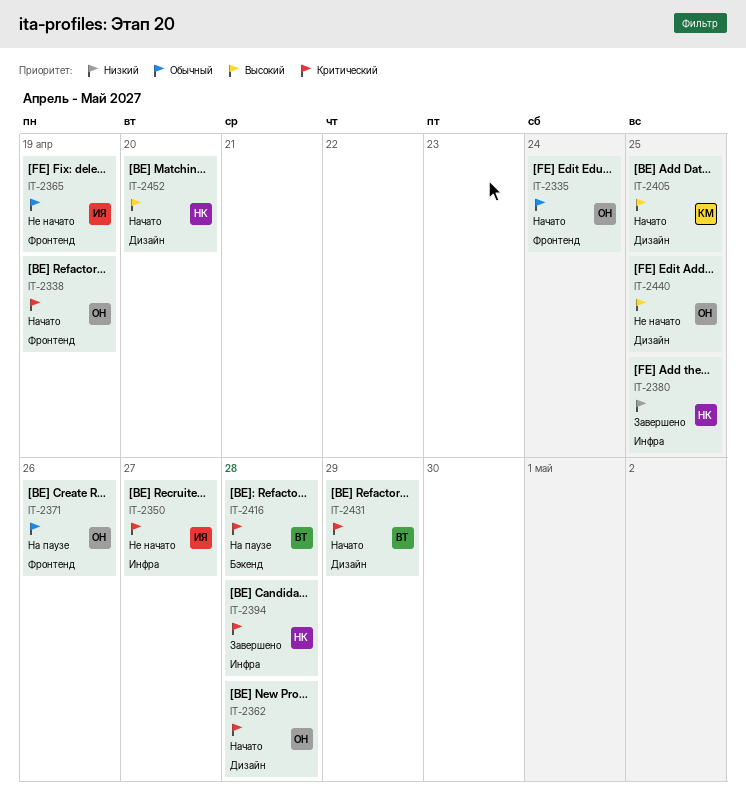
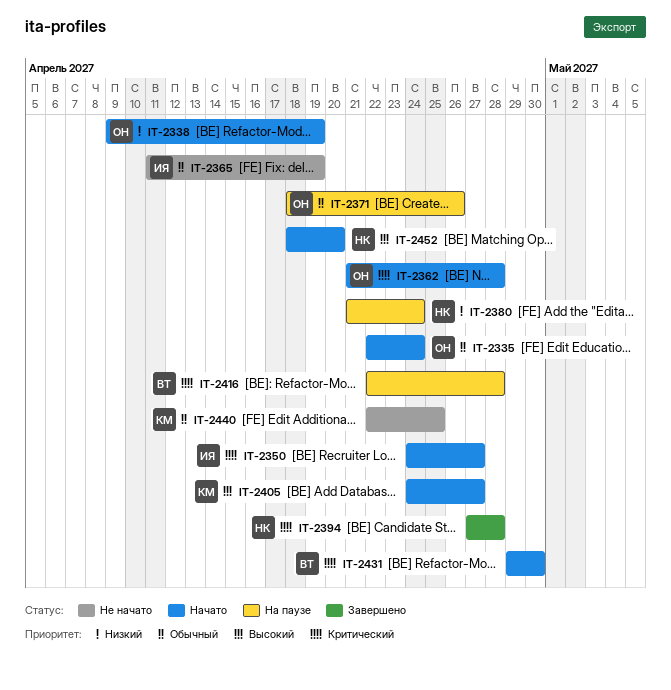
IT-2338, priority: Критический -> Низкий
IT-2350, status: Не начато -> Начато
IT-2380, status: Завершено -> На паузе
IT-2380, due: Apr 25 -> Apr 24
IT-2405, due: Apr 25 -> Apr 27
IT-2431, due: Apr 29 -> Apr 30
IT-2440, owner: ОН -> КМ
IT-2440, priority: Высокий -> Обычный

